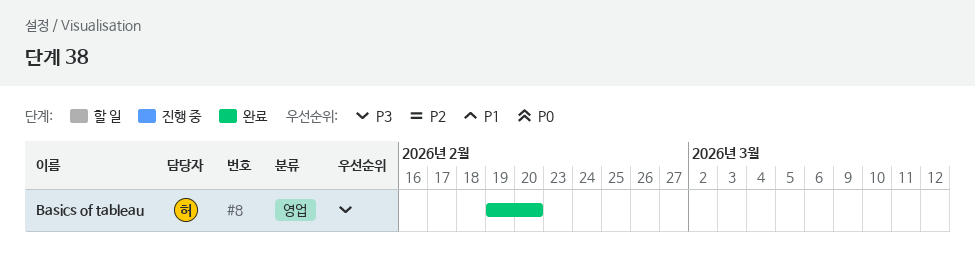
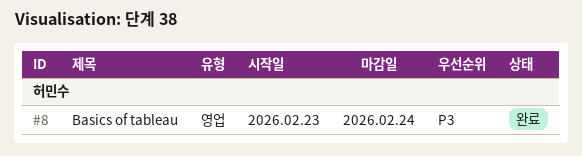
#8, start: Feb 19 -> Feb 23
#8, due: Feb 20 -> Feb 24

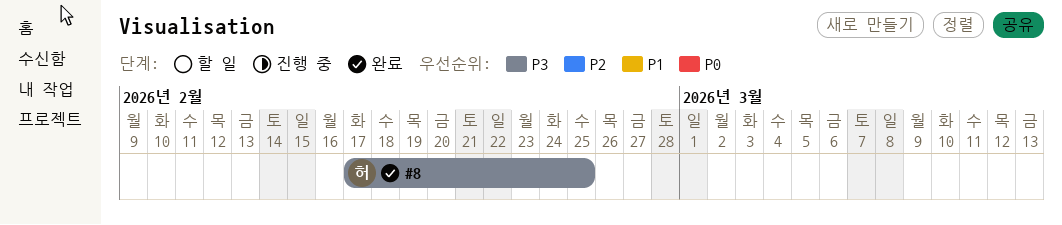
#8, start: Feb 23 -> Feb 17
#8, due: Feb 24 -> Feb 25

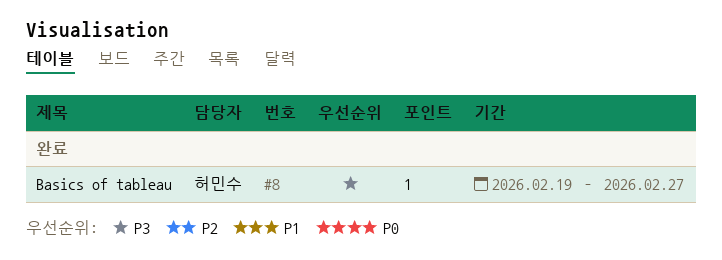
#8, start: Feb 17 -> Feb 19
#8, due: Feb 25 -> Feb 27

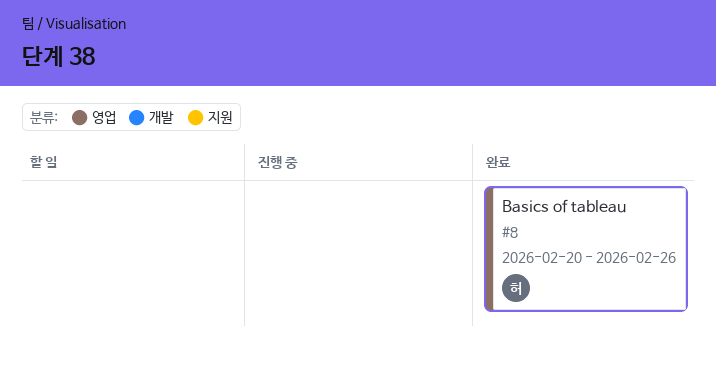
#8, start: Feb 19 -> Feb 20
#8, due: Feb 27 -> Feb 26

